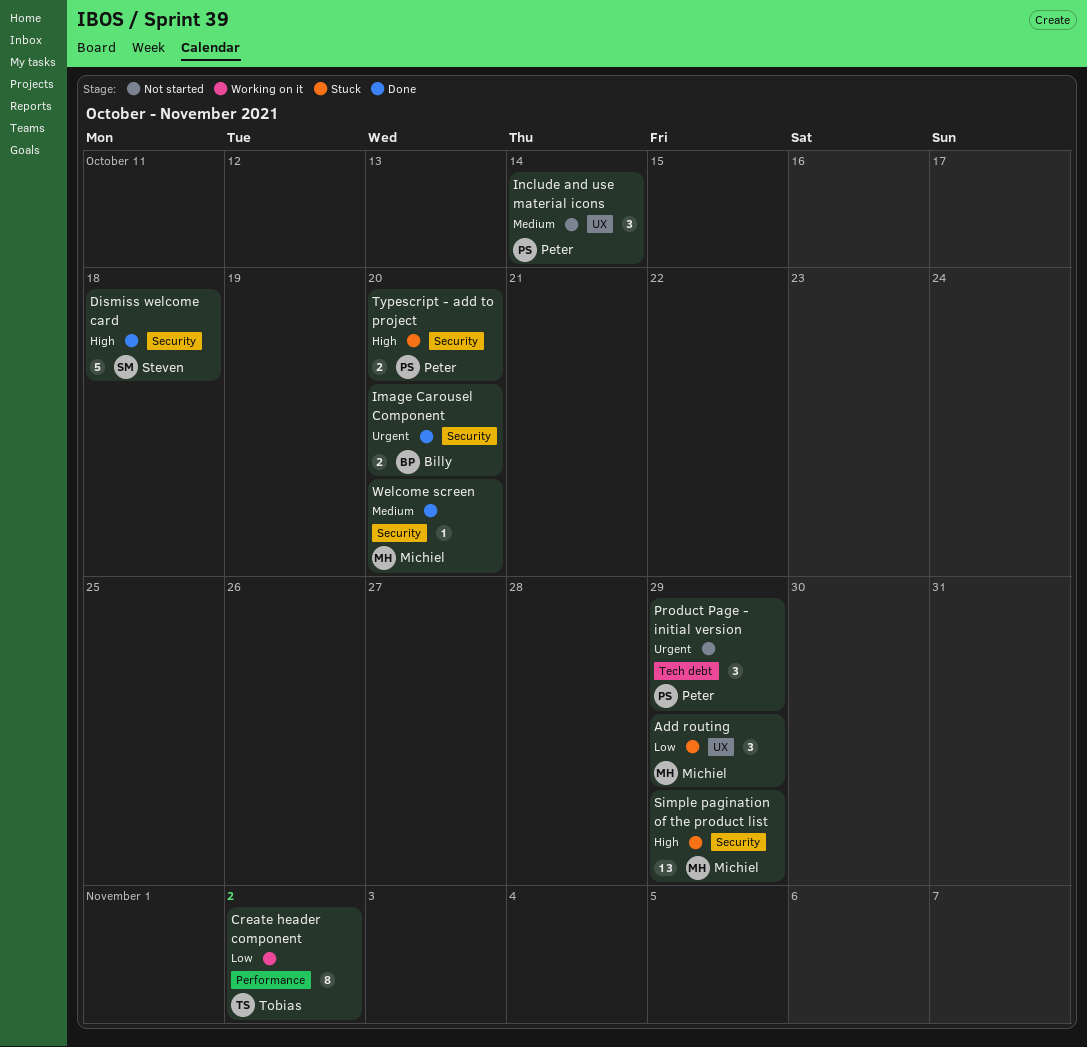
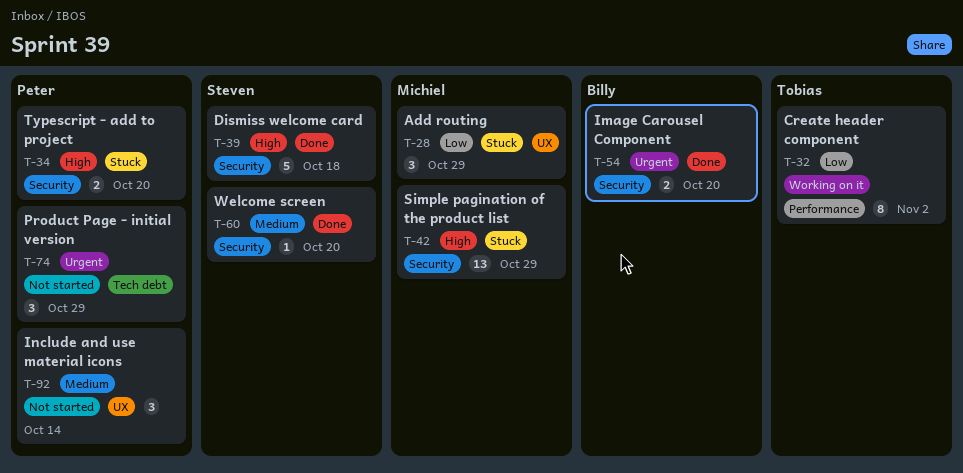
Welcome screen, owner: Michiel -> Steven

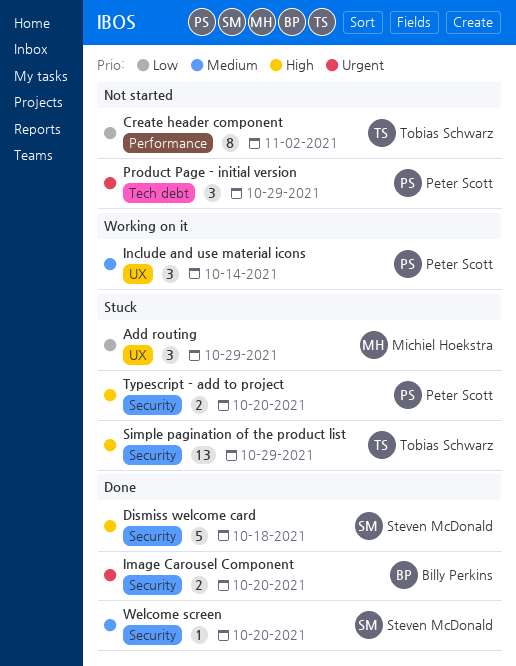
Create header component, status: Working on it -> Not started
Include and use material icons, status: Not started -> Working on it
Simple pagination of the product list, owner: Michiel Hoekstra -> Tobias Schwarz

